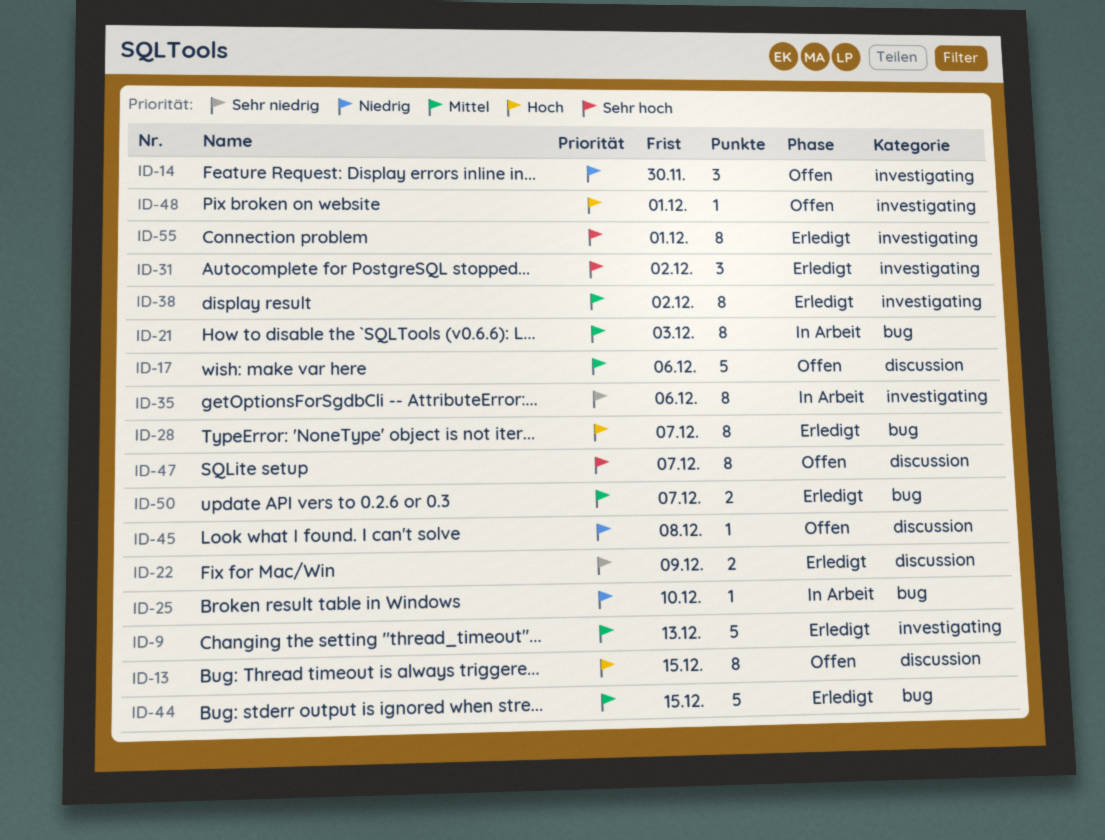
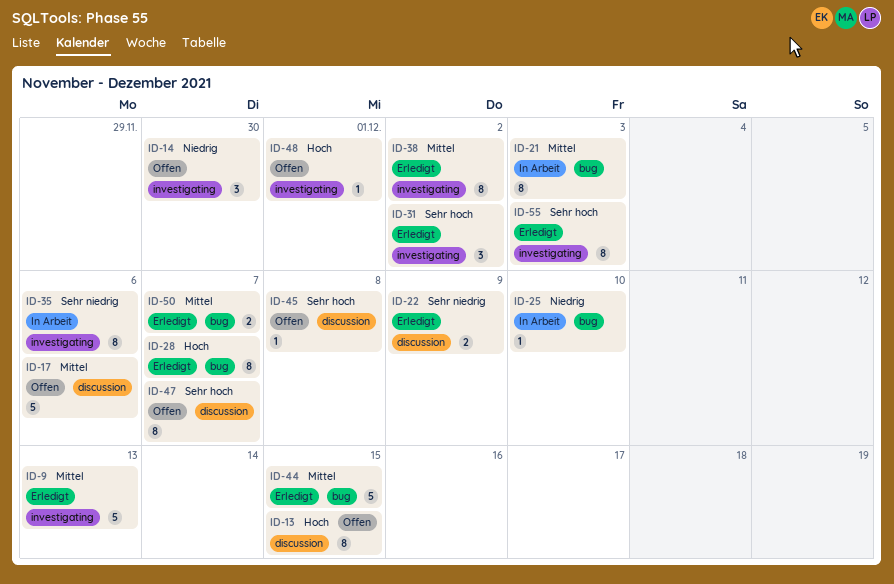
ID-45, priority: Niedrig -> Sehr hoch
ID-55, due: Dec 1 -> Dec 3

